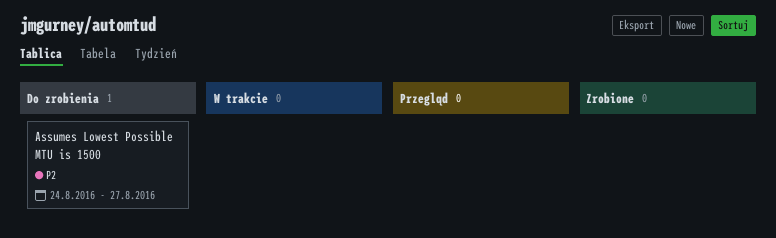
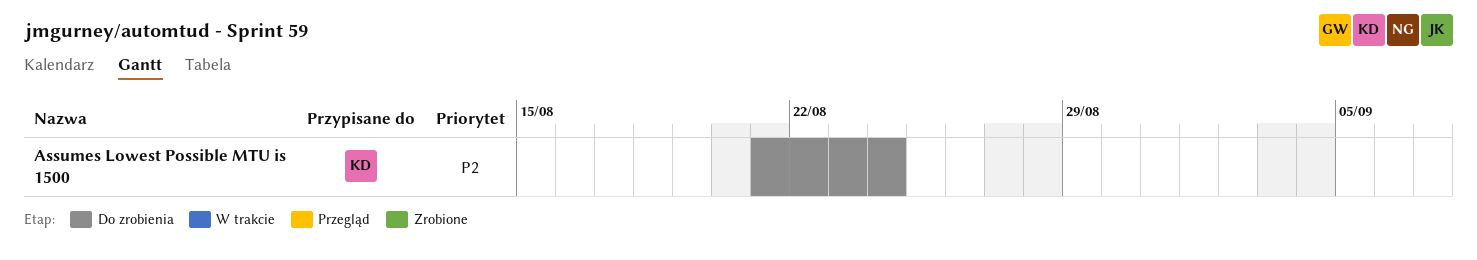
Assumes Lowest Possible MTU is 1500, start: Aug 24 -> Aug 21
Assumes Lowest Possible MTU is 1500, due: Aug 27 -> Aug 24

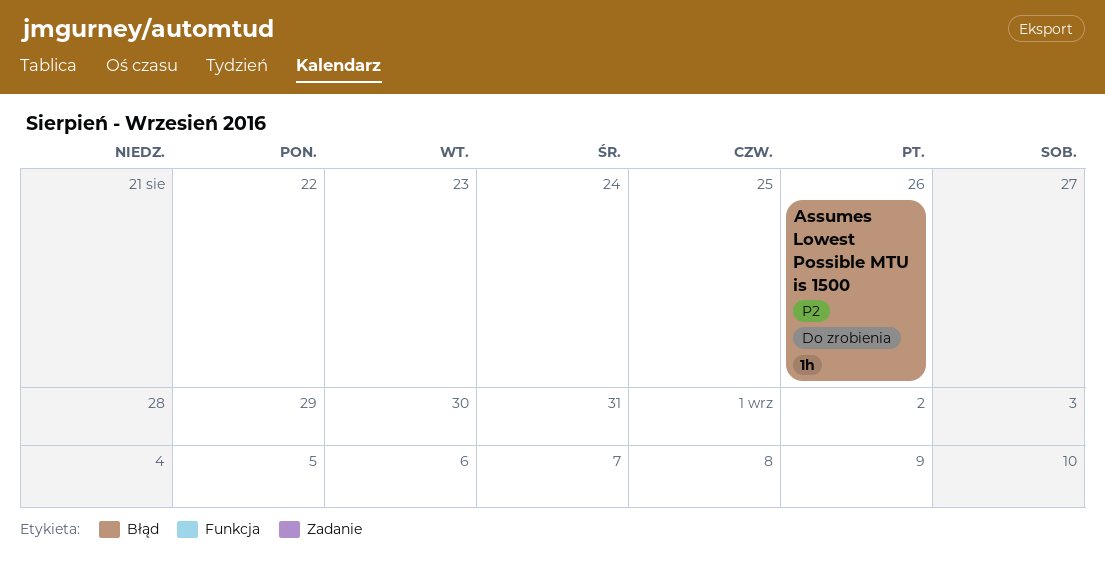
Assumes Lowest Possible MTU is 1500, due: Aug 24 -> Aug 26

